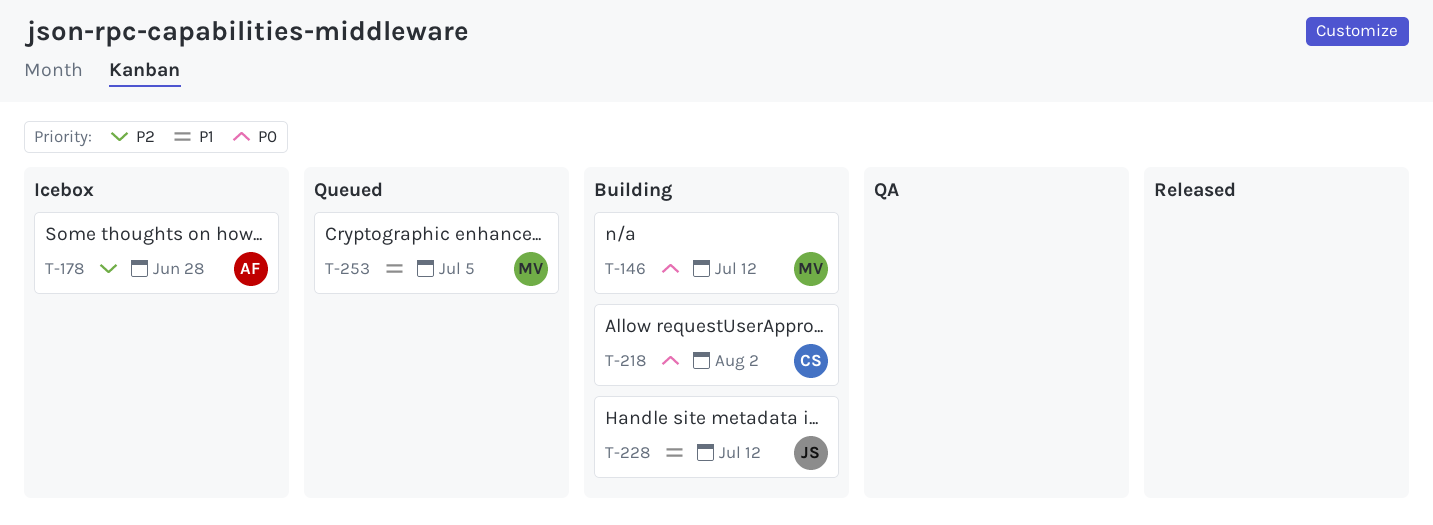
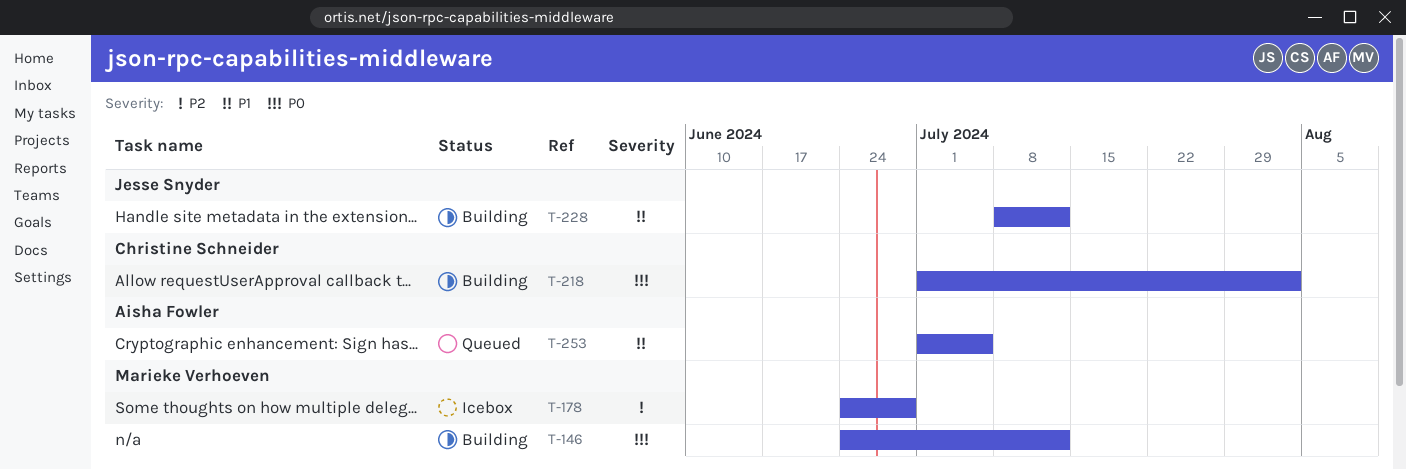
T-178, owner: Aisha Fowler -> Marieke Verhoeven
T-253, owner: Marieke Verhoeven -> Aisha Fowler

